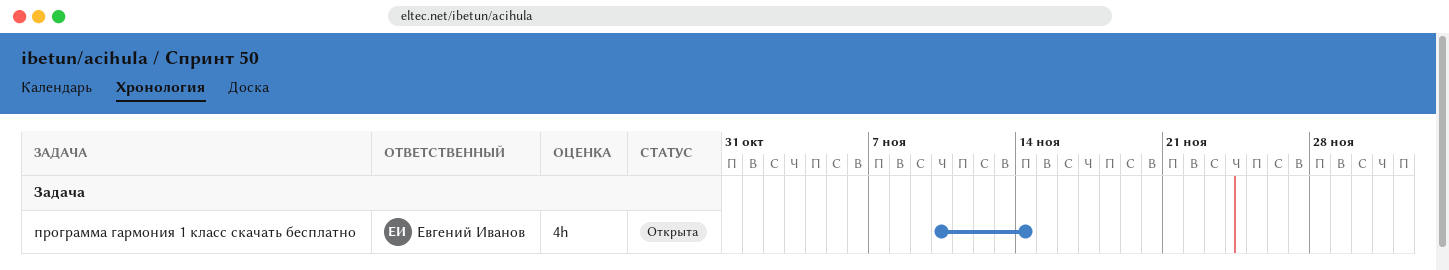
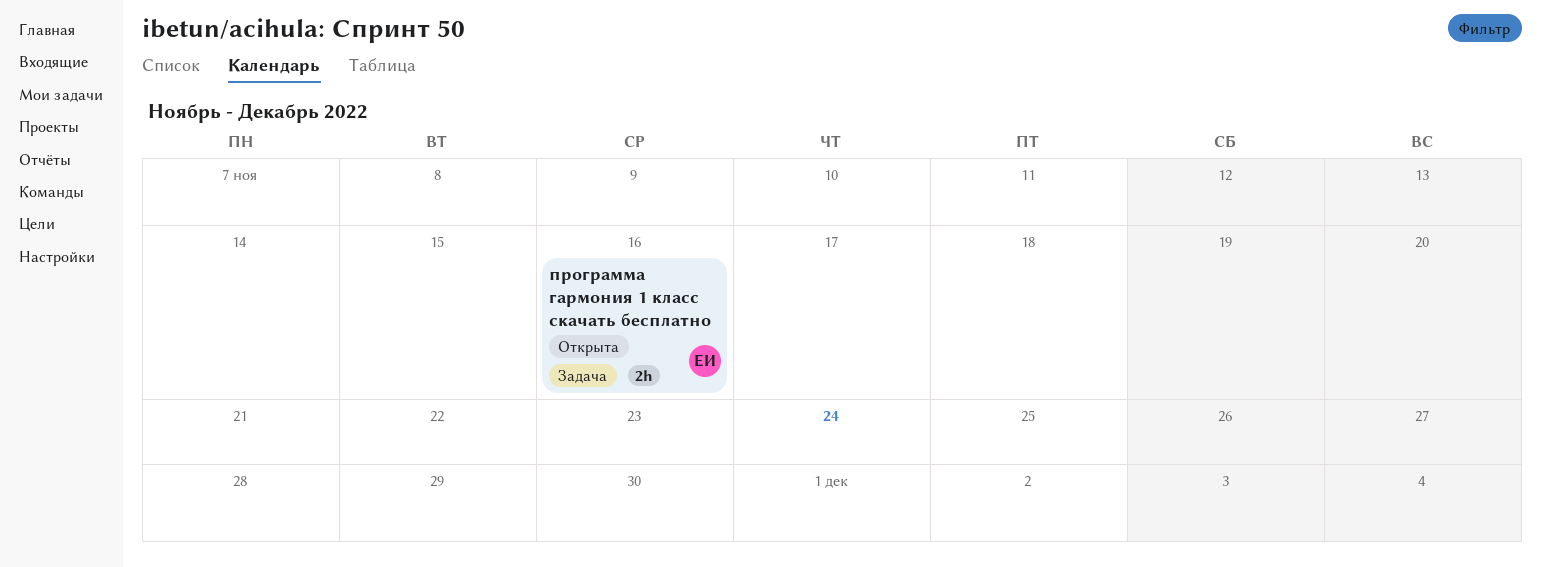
программа гармония 1 класс скачать бесплатно, estimate: 4h -> 2h
программа гармония 1 класс скачать бесплатно, due: Nov 14 -> Nov 16

